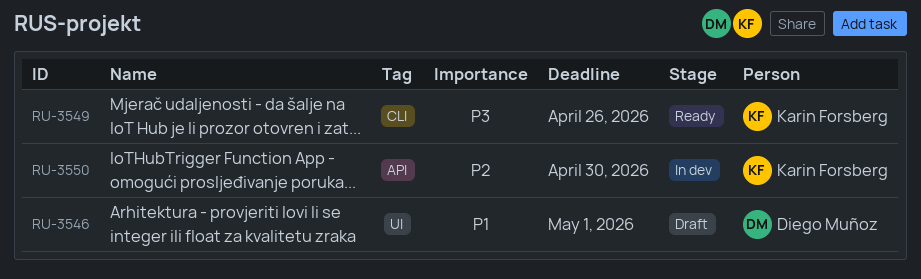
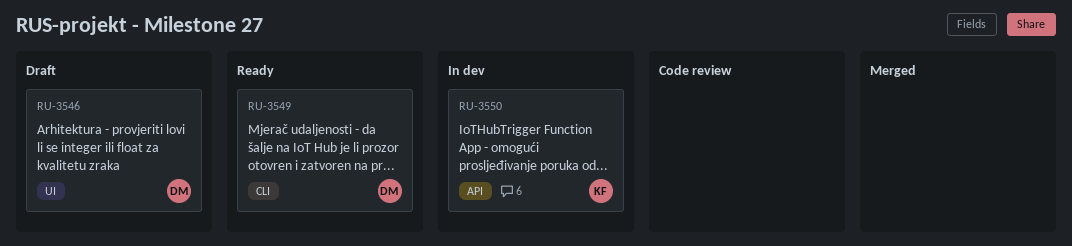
RU-3549, owner: Karin Forsberg -> Diego Muñoz

